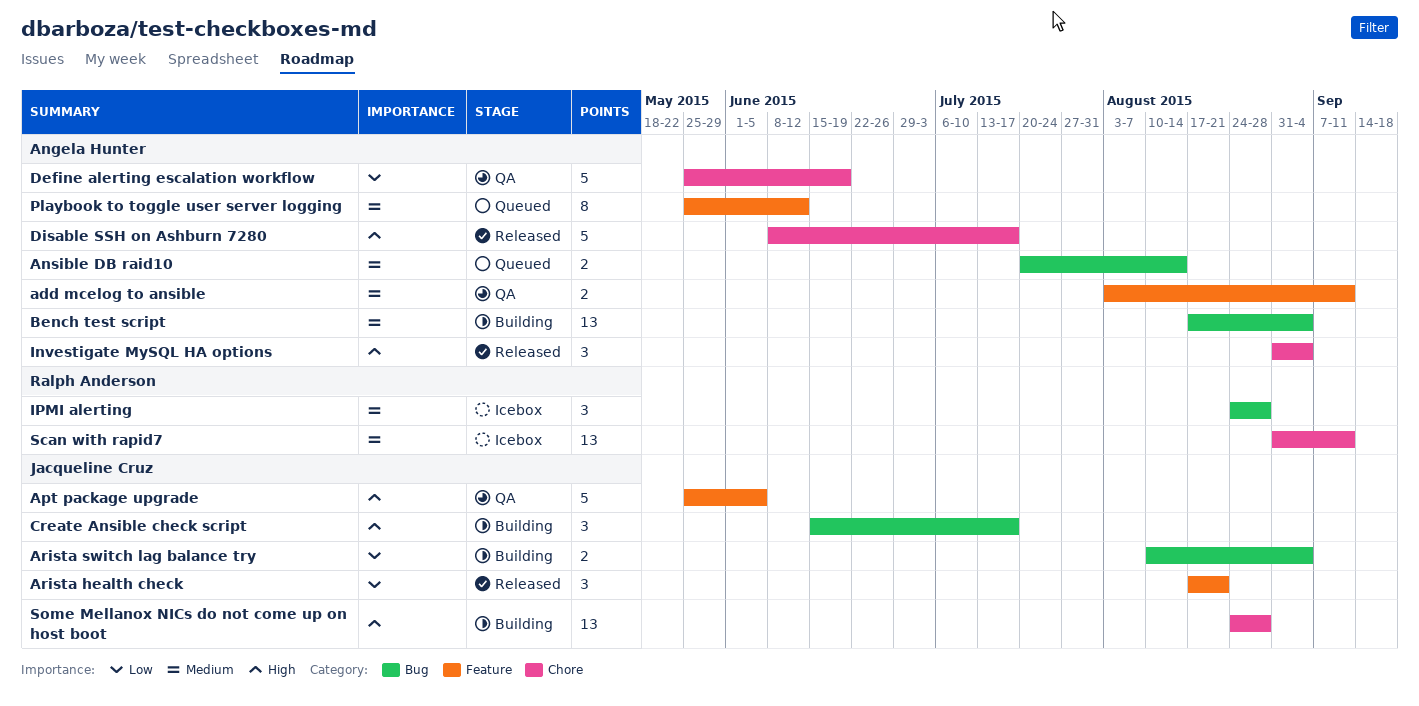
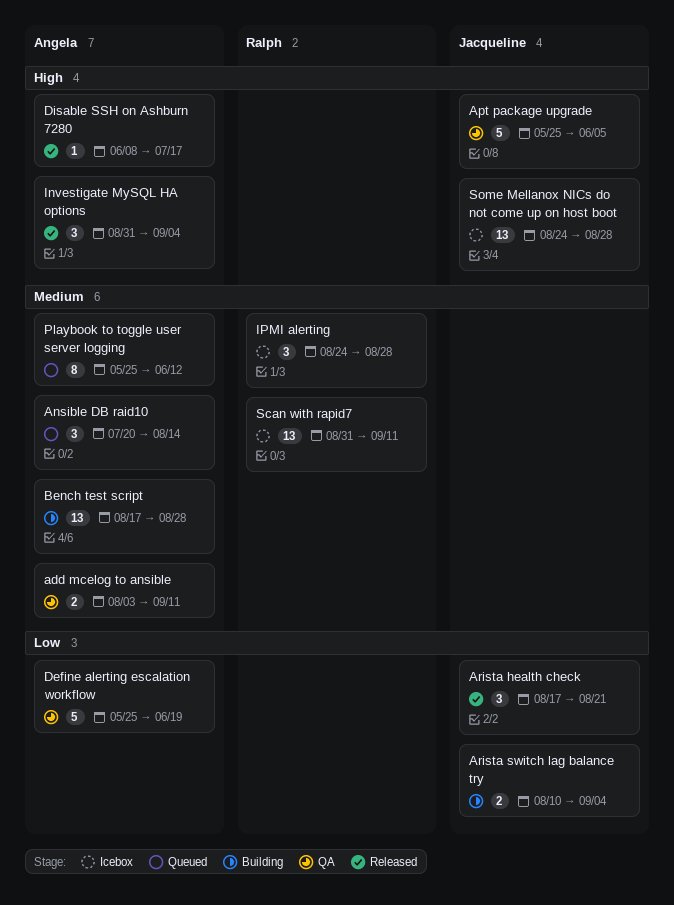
Ansible DB raid10, estimate: 2 -> 3
Bench test script, due: Sep 4 -> Aug 28
Create Ansible check script: present -> none
Disable SSH on Ashburn 7280, estimate: 5 -> 1
Some Mellanox NICs do not come up on host boot, status: Building -> Icebox

